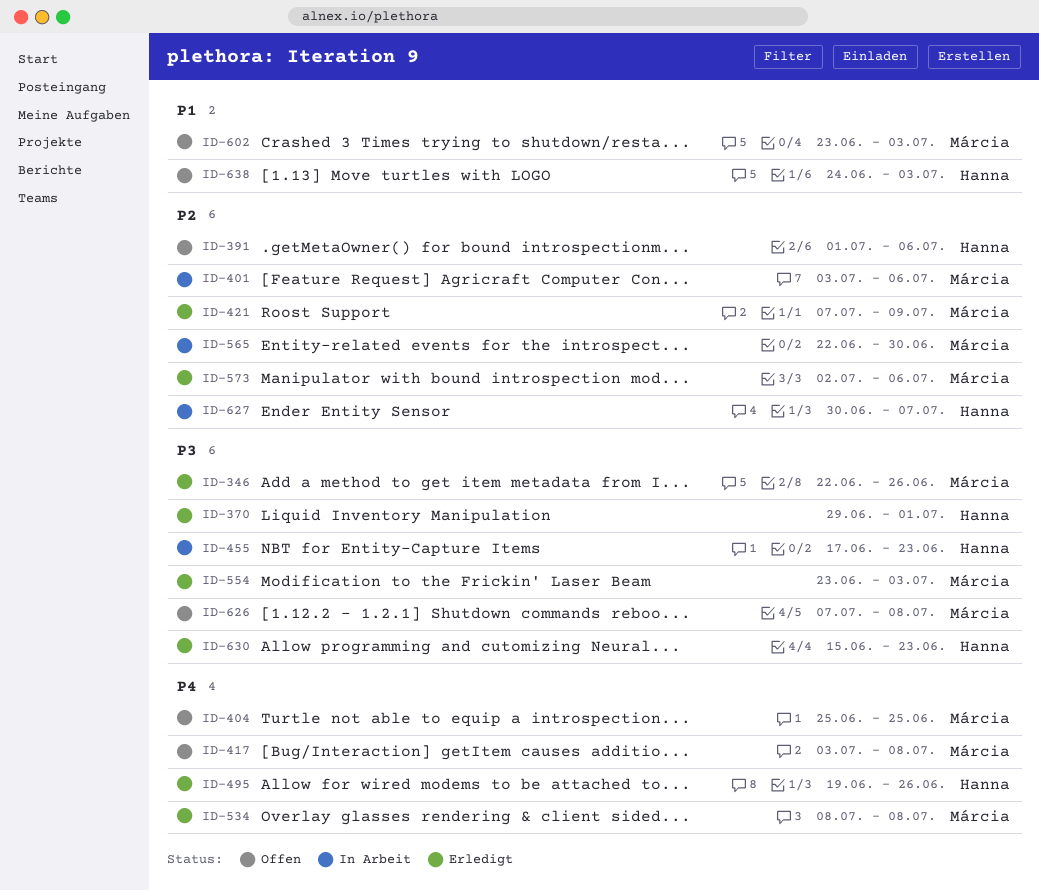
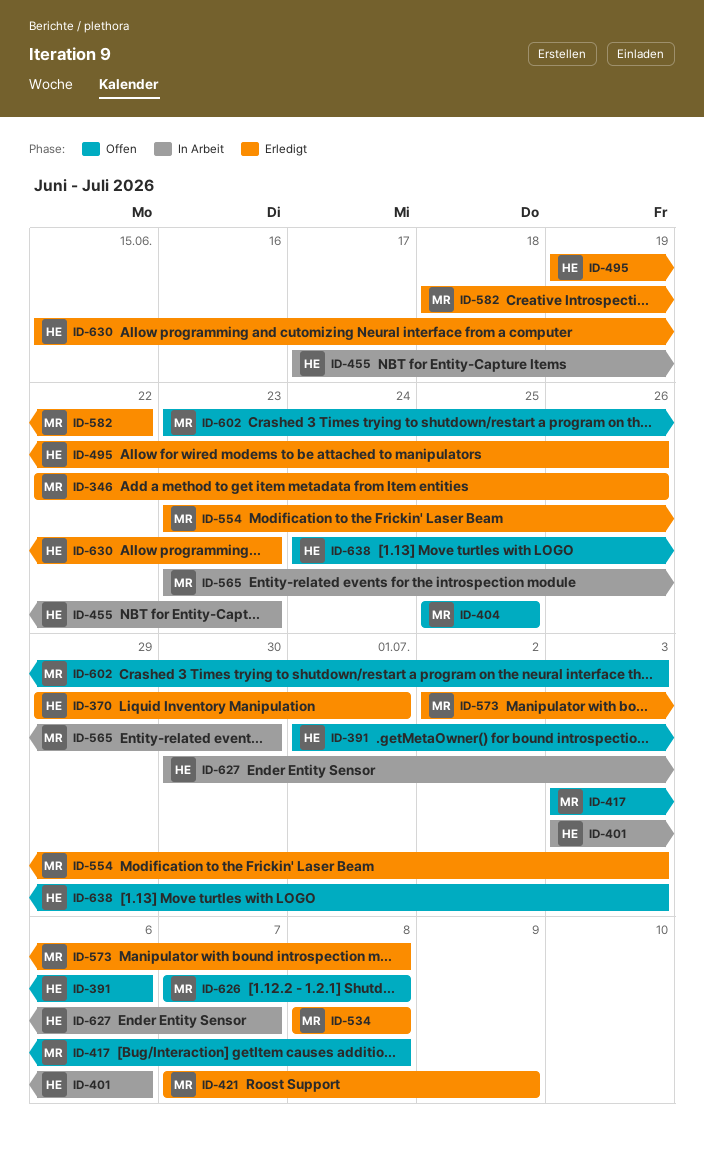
ID-401, owner: Márcia -> Hanna
ID-565, start: Jun 22 -> Jun 23
ID-573, due: Jul 6 -> Jul 8
ID-582: none -> present

